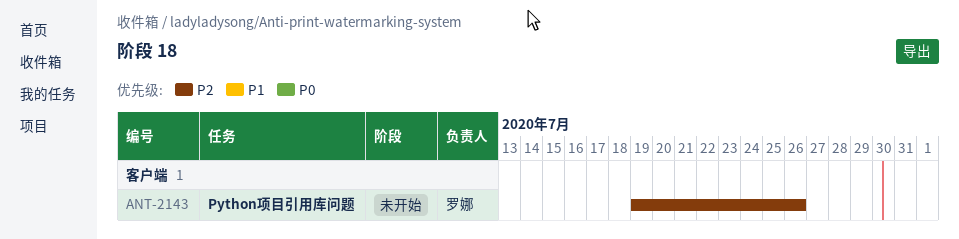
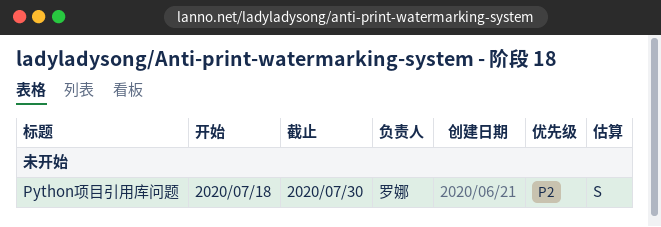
Python项目引用库问题, start: Jul 19 -> Jul 18
Python项目引用库问题, due: Jul 26 -> Jul 30

